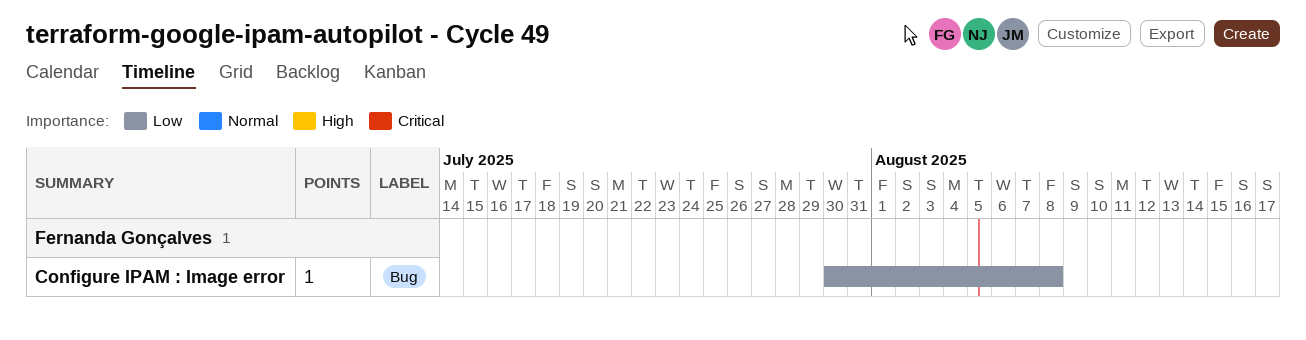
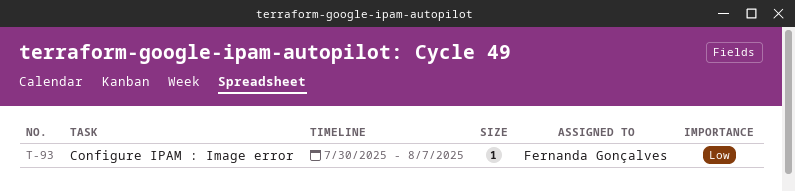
Configure IPAM : Image error, due: Aug 8 -> Aug 7

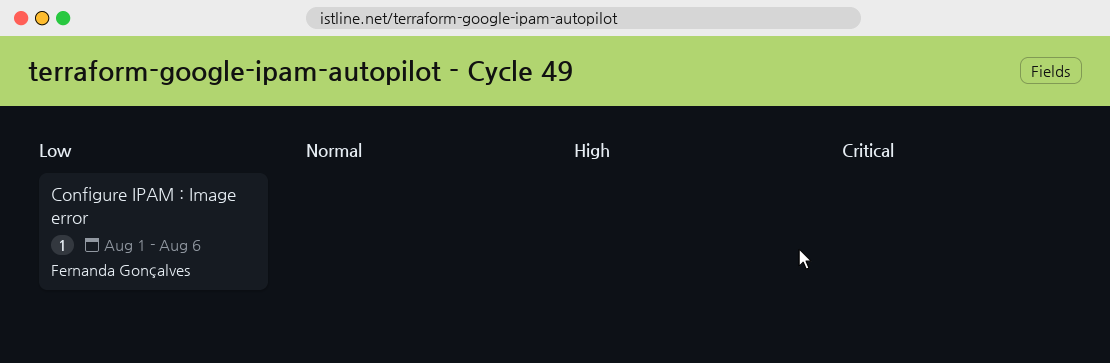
Configure IPAM : Image error, start: Jul 30 -> Aug 1
Configure IPAM : Image error, due: Aug 7 -> Aug 6

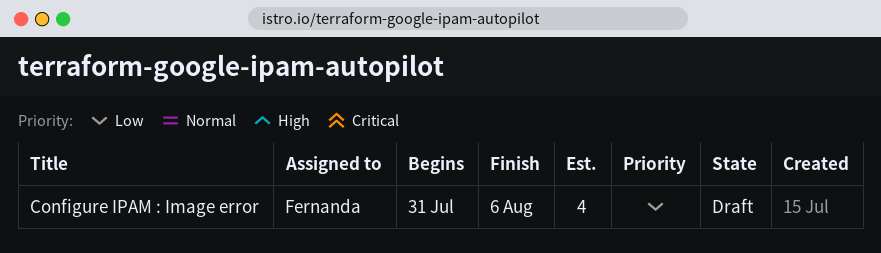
Configure IPAM : Image error, estimate: 1 -> 4
Configure IPAM : Image error, start: Aug 1 -> Jul 31

